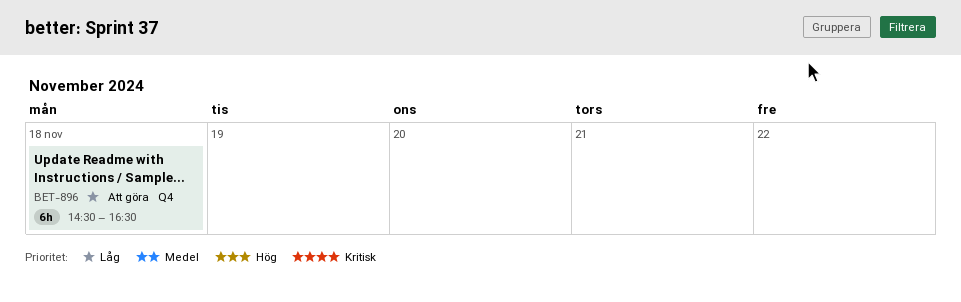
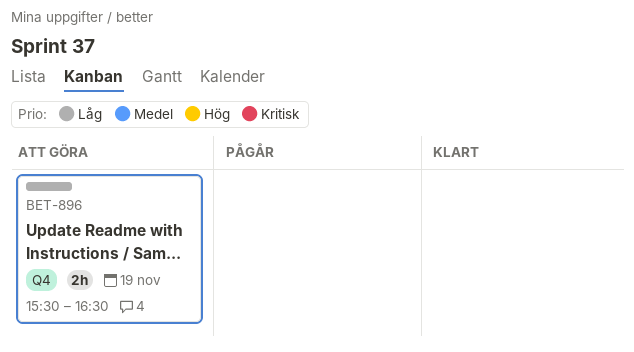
BET-896, estimate: 6h -> 2h
BET-896, day: Nov 18 -> Nov 19
BET-896, begins: 14:30 -> 15:30

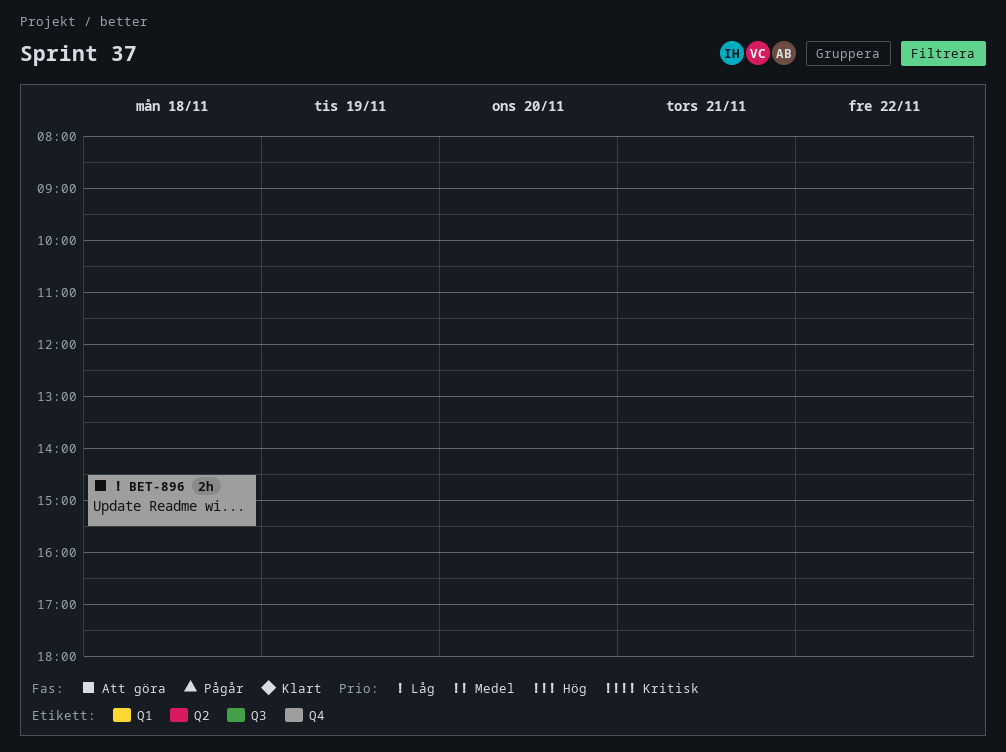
BET-896, day: Nov 19 -> Nov 18
BET-896, begins: 15:30 -> 14:30
BET-896, ends: 16:30 -> 15:30

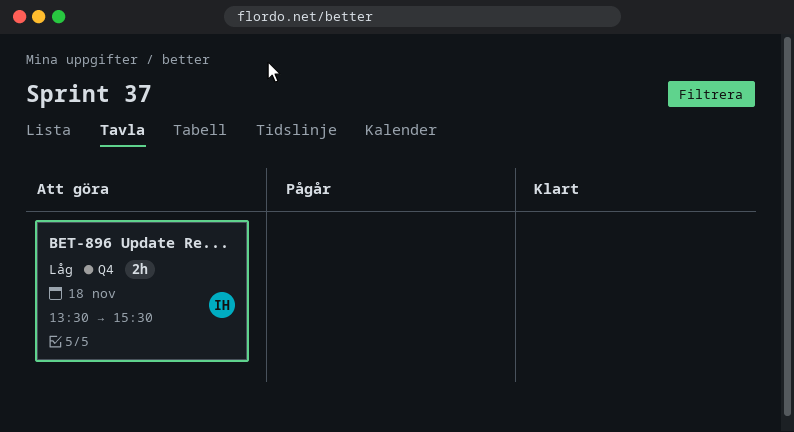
BET-896, begins: 14:30 -> 13:30

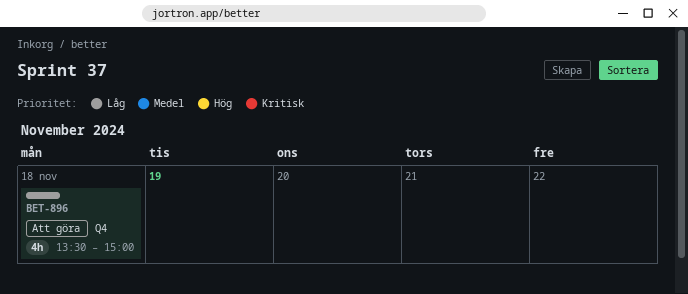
BET-896, estimate: 2h -> 4h
BET-896, ends: 15:30 -> 15:00

